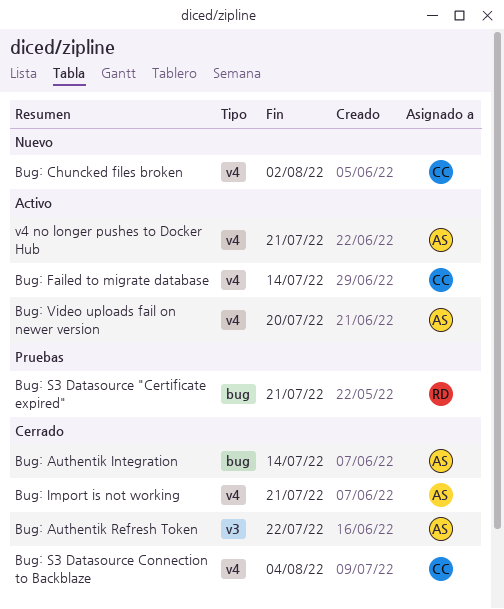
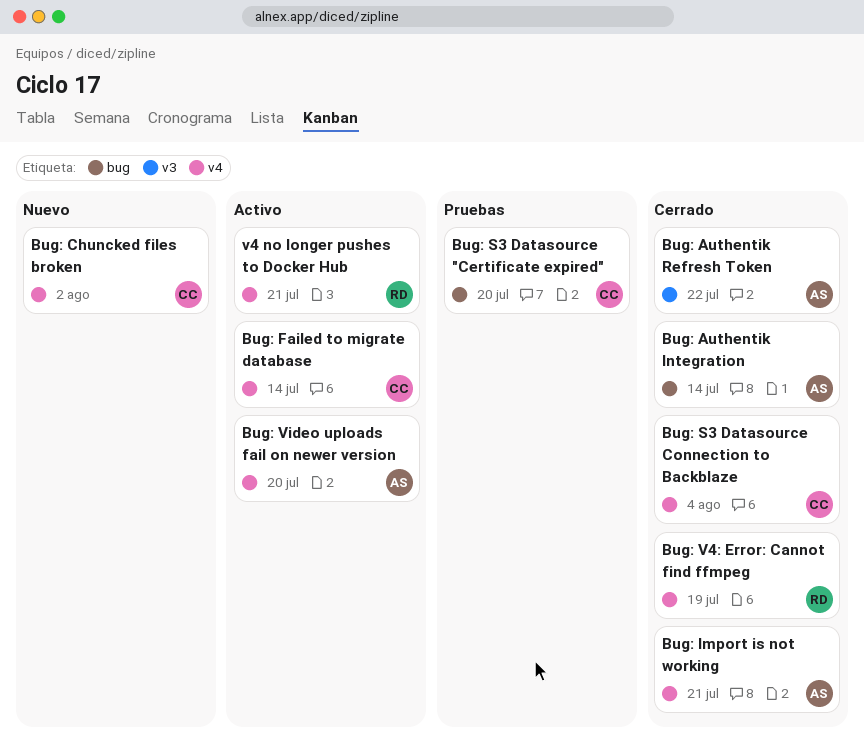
Bug: S3 Datasource "Certificate expired", owner: RD -> CC
Bug: S3 Datasource "Certificate expired", due: Jul 21 -> Jul 20
Bug: V4: Error: Cannot find ffmpeg: none -> present
v4 no longer pushes to Docker Hub, owner: AS -> RD

